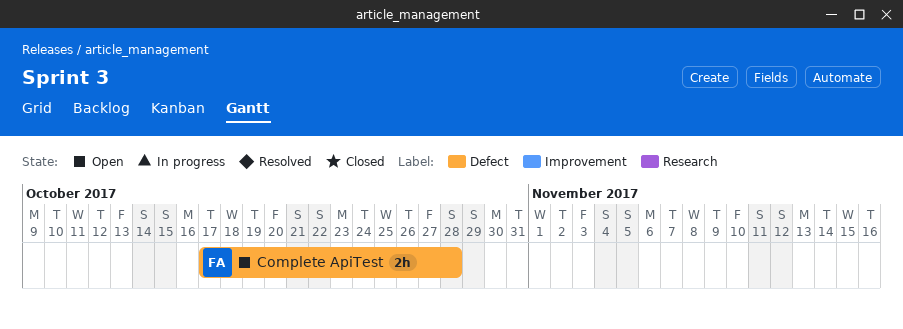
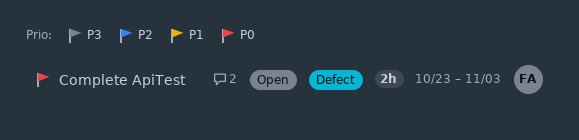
Complete ApiTest, start: Oct 17 -> Oct 23
Complete ApiTest, due: Oct 28 -> Nov 3

